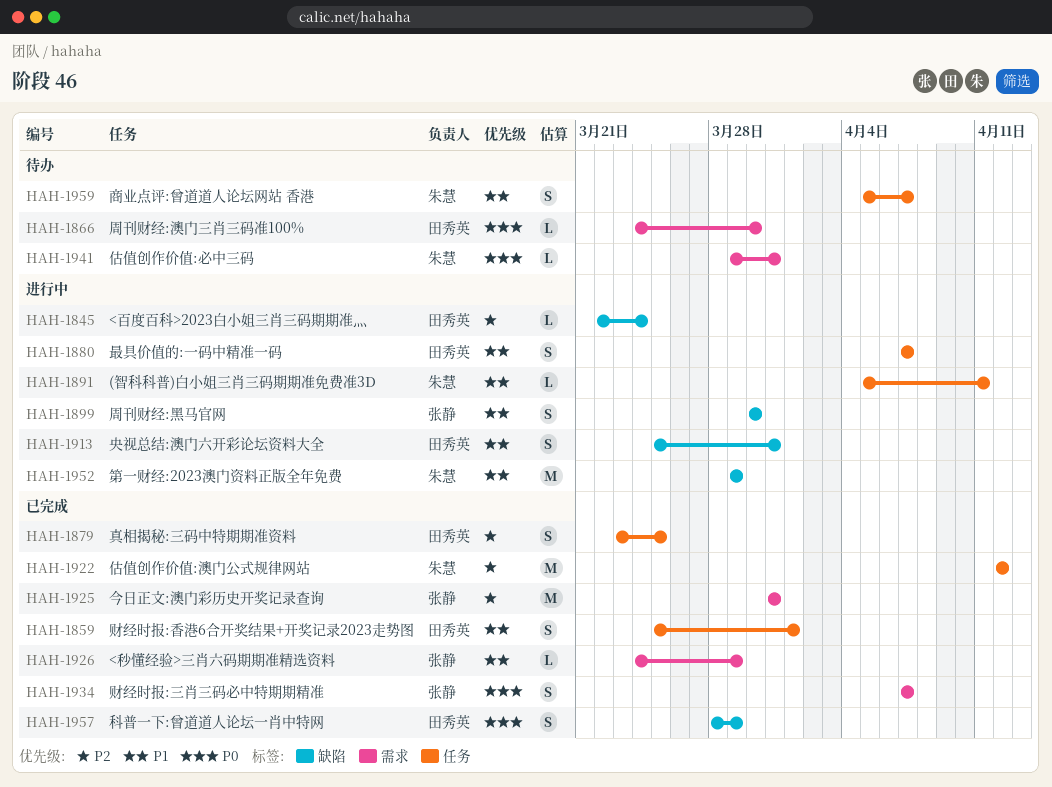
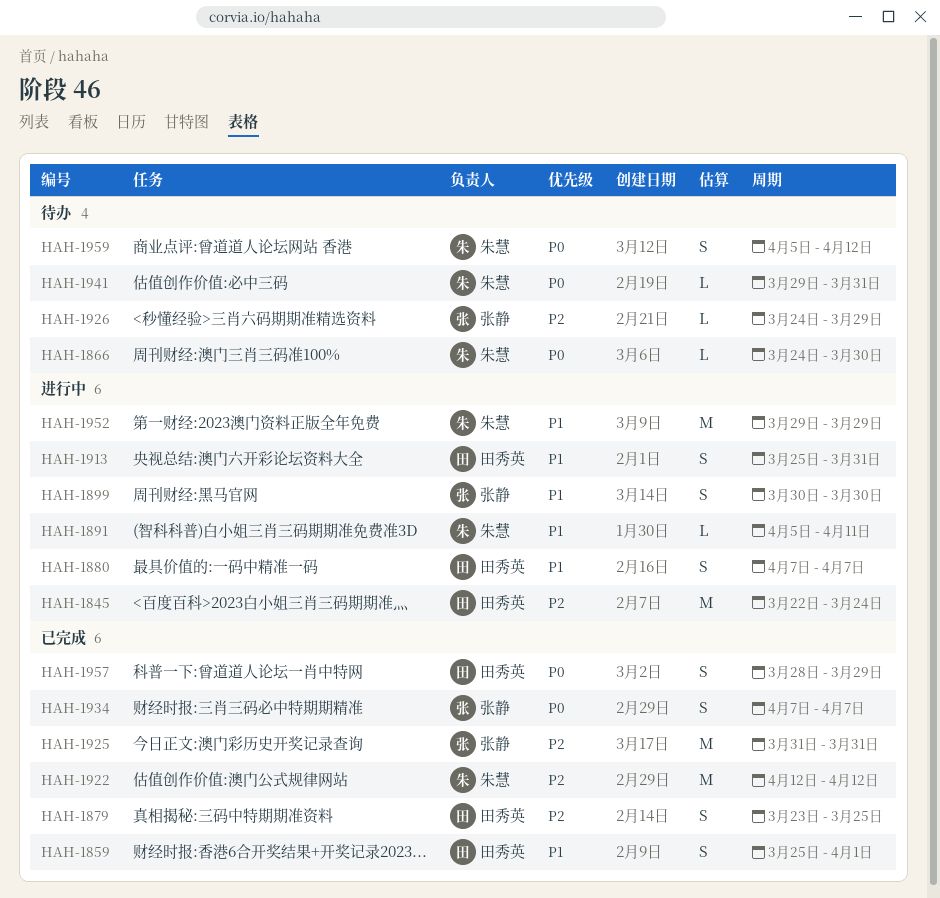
HAH-1845, estimate: L -> M
HAH-1866, owner: 田秀英 -> 朱慧
HAH-1926, status: 已完成 -> 待办
HAH-1926, priority: P1 -> P2
HAH-1959, priority: P1 -> P0
HAH-1959, due: Apr 7 -> Apr 12

